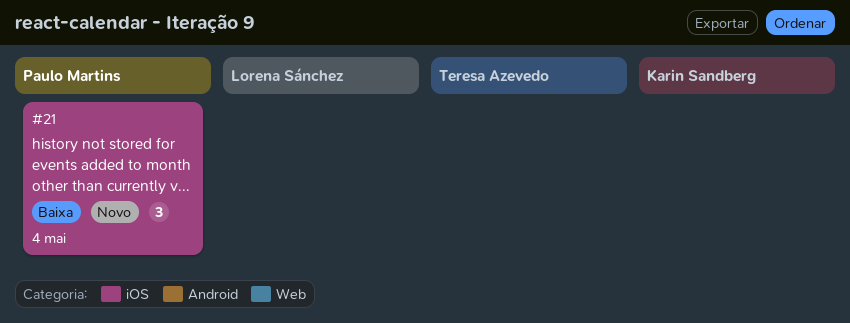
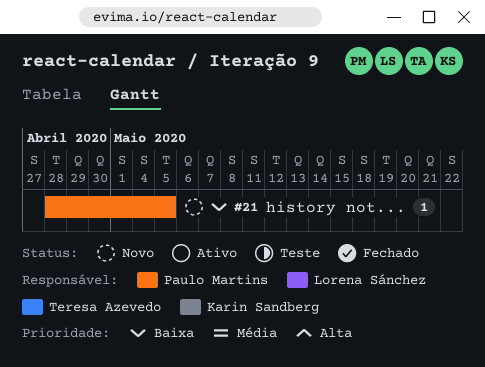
#21, estimate: 3 -> 1
#21, due: May 4 -> May 5

